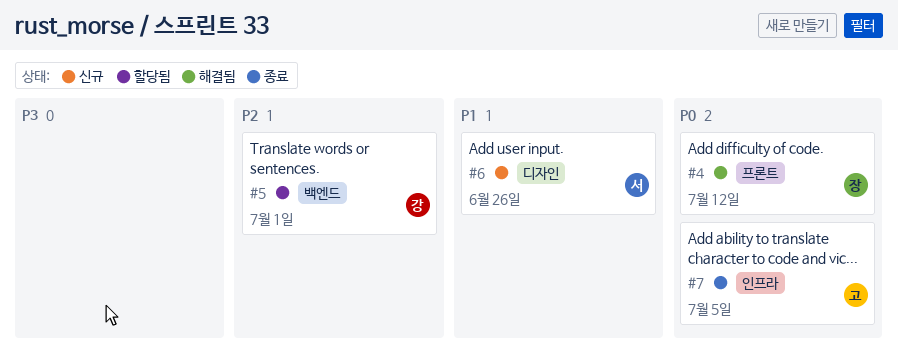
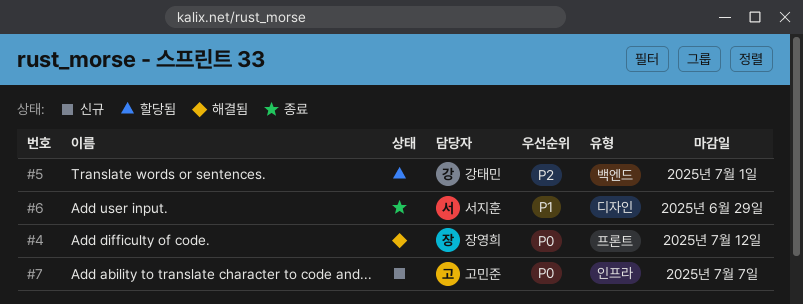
#6, status: 신규 -> 종료
#6, due: Jun 26 -> Jun 29
#7, status: 종료 -> 신규
#7, due: Jul 5 -> Jul 7

